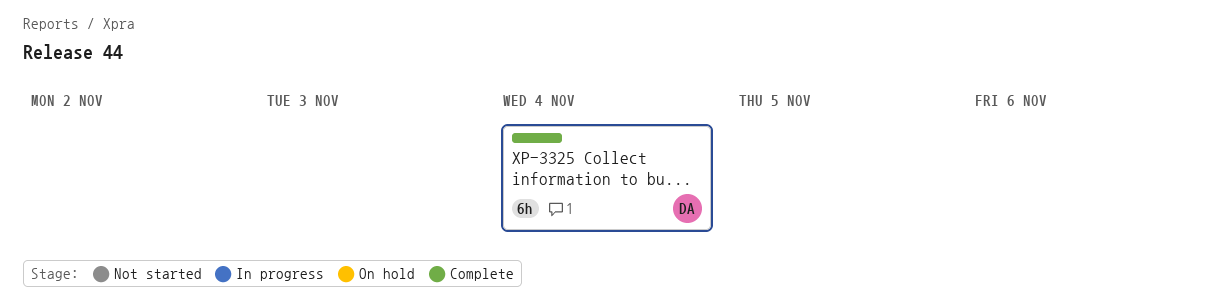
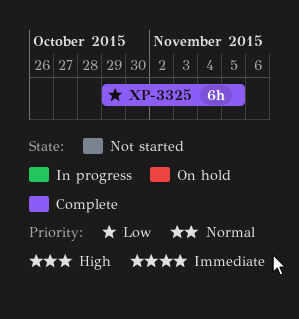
XP-3325, due: Nov 4 -> Nov 5

